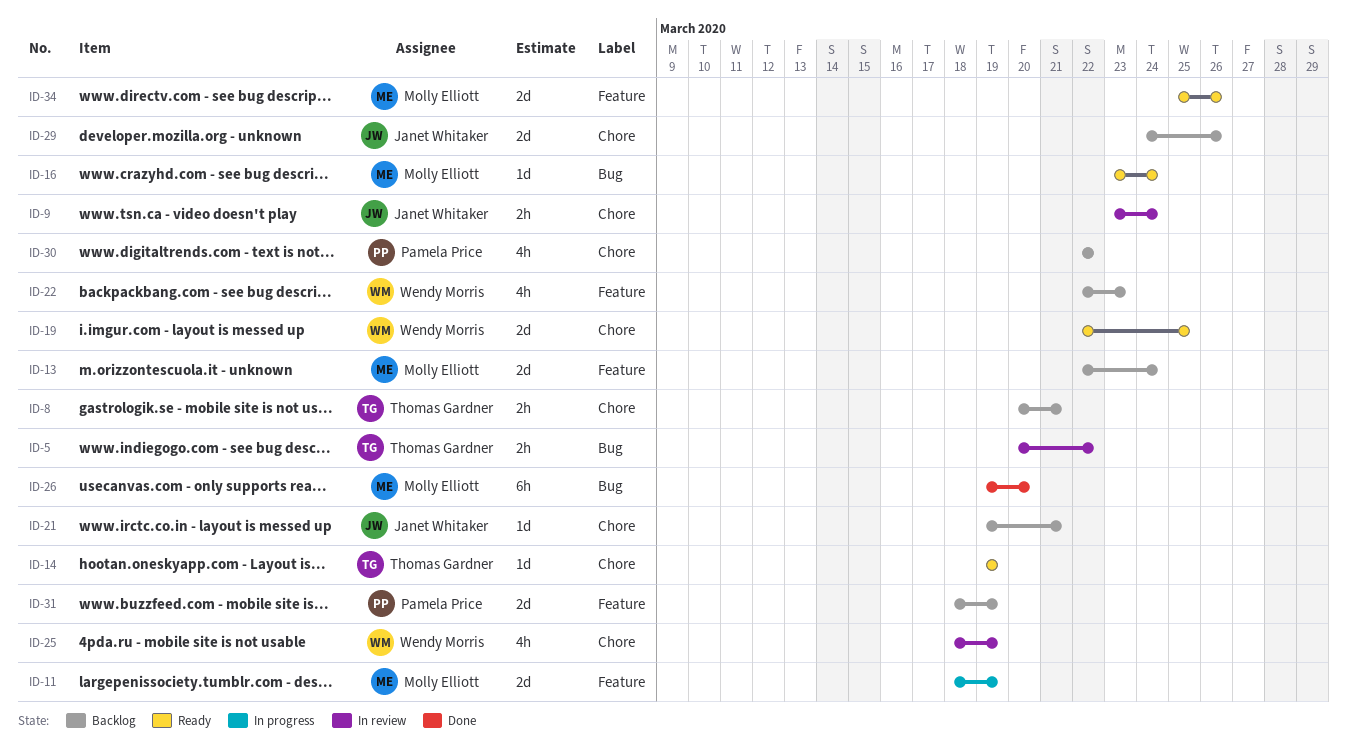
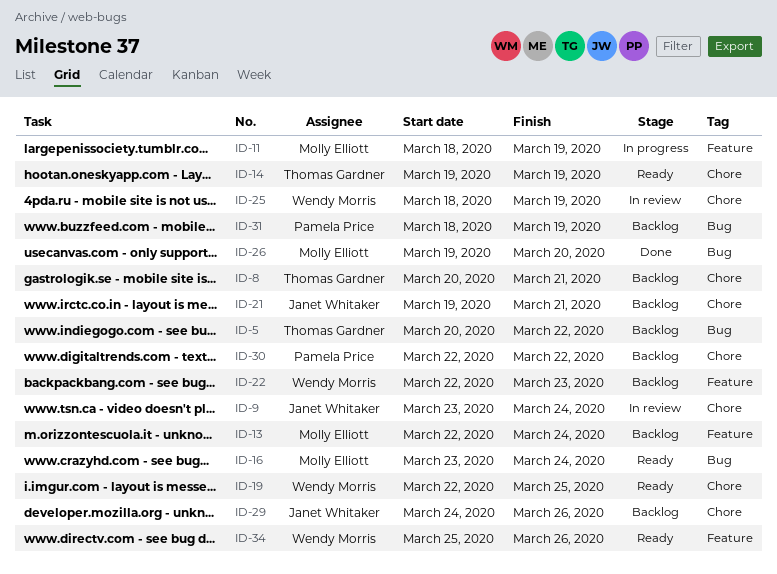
ID-5, status: In review -> Backlog
ID-31, label: Feature -> Bug
ID-34, owner: Molly Elliott -> Wendy Morris

